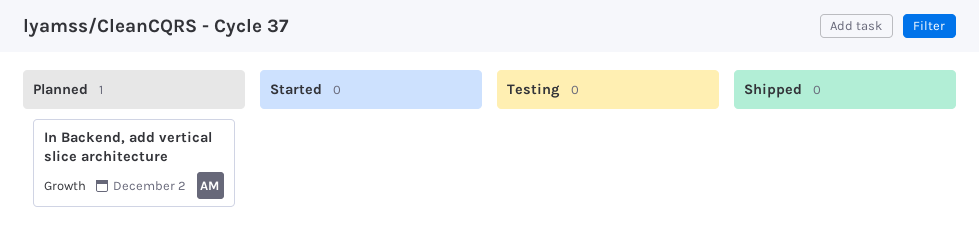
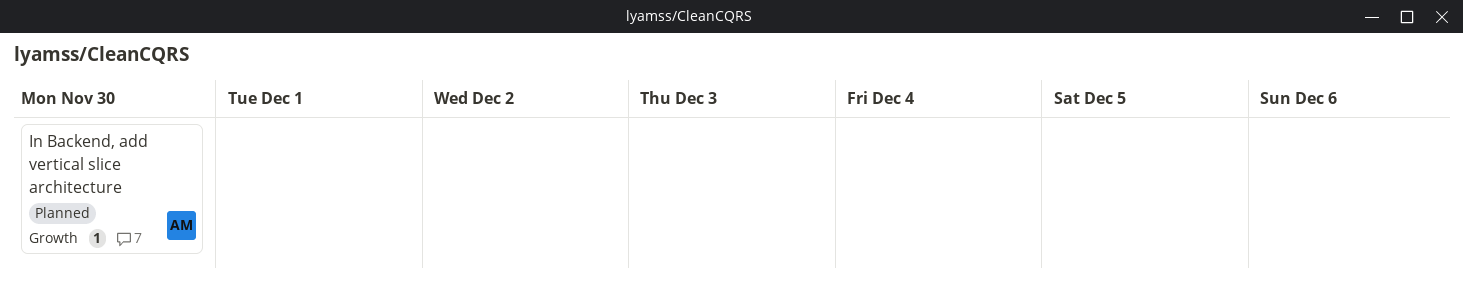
In Backend, add vertical slice architecture, due: Dec 2 -> Nov 30

